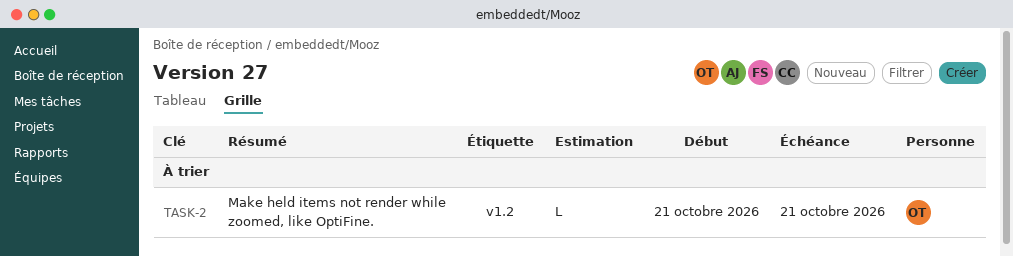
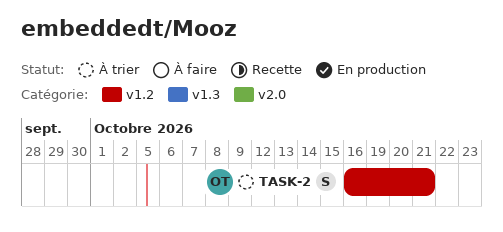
TASK-2, estimate: L -> S
TASK-2, start: Oct 21 -> Oct 16

